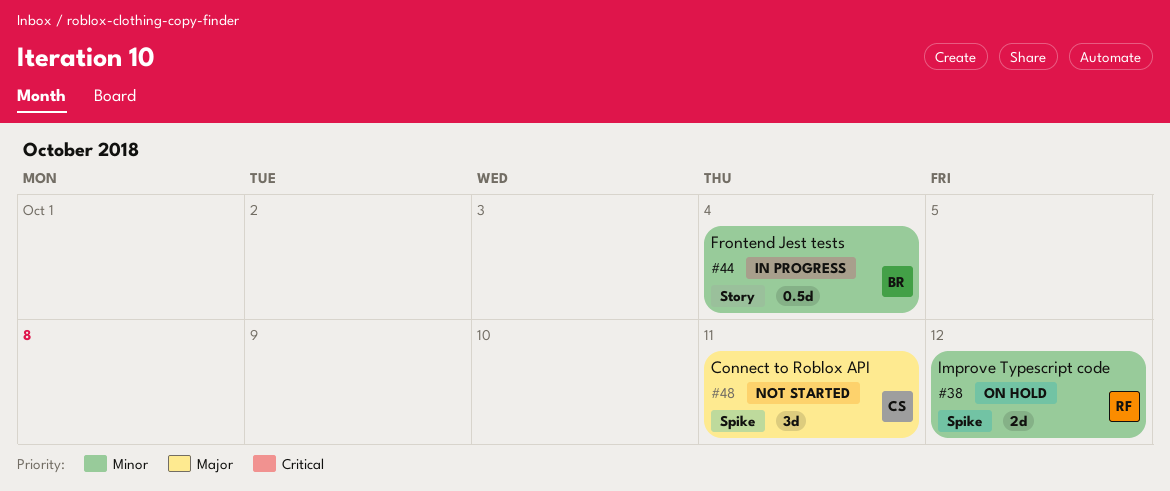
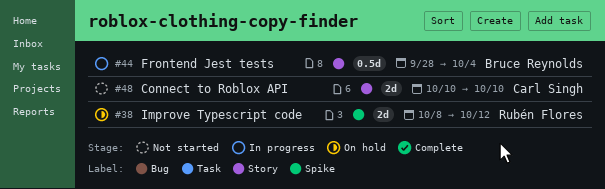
#48, label: Spike -> Story
#48, estimate: 3d -> 2d
#48, due: Oct 11 -> Oct 10

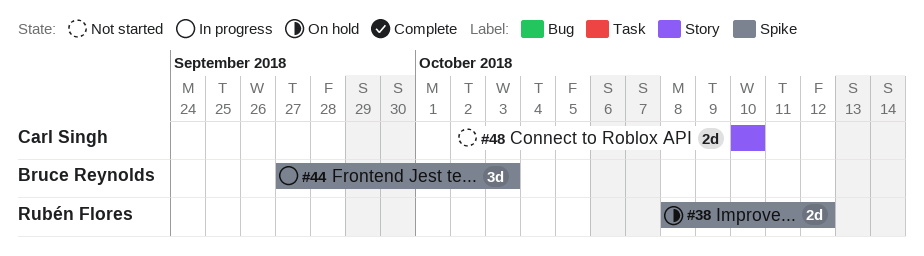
#44, label: Story -> Spike
#44, estimate: 0.5d -> 3d
#44, start: Sep 28 -> Sep 27
#44, due: Oct 4 -> Oct 3

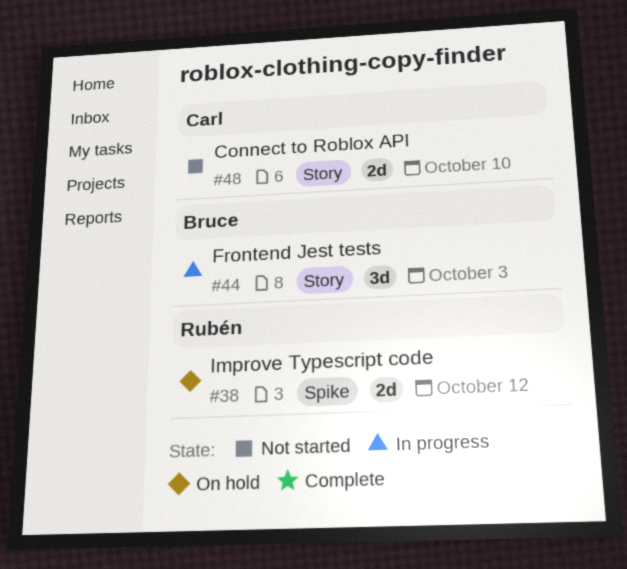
#44, label: Spike -> Story

